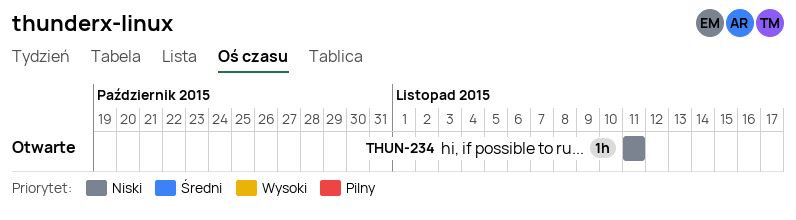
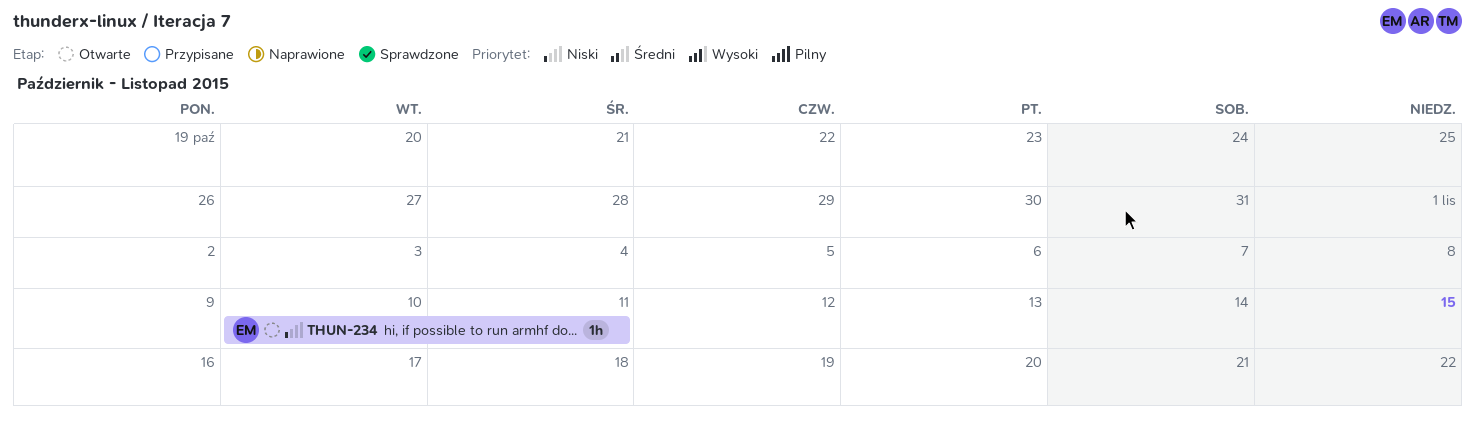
THUN-234, start: Nov 11 -> Nov 10

